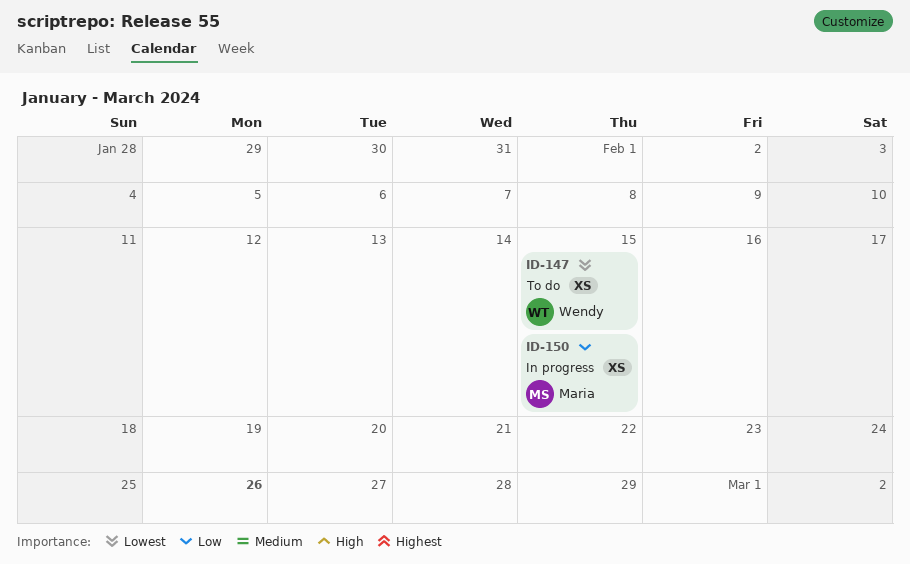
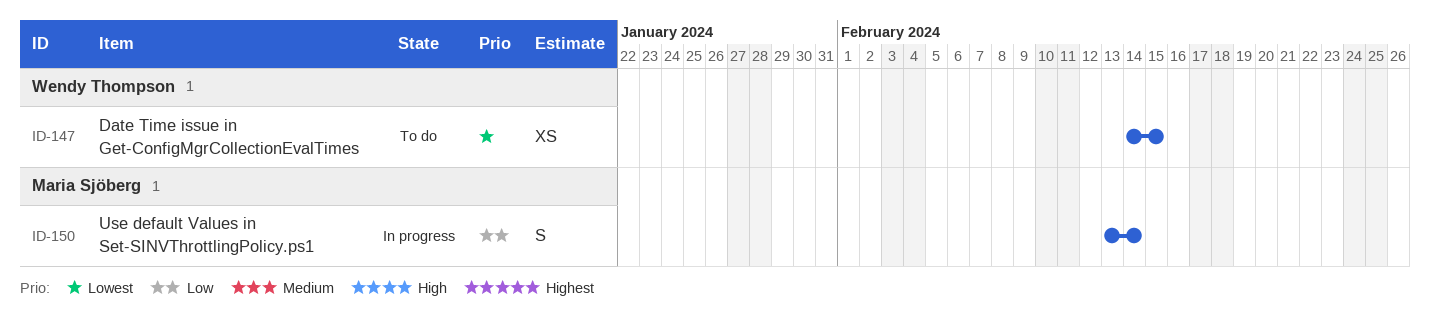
ID-150, estimate: XS -> S
ID-150, due: Feb 15 -> Feb 14

